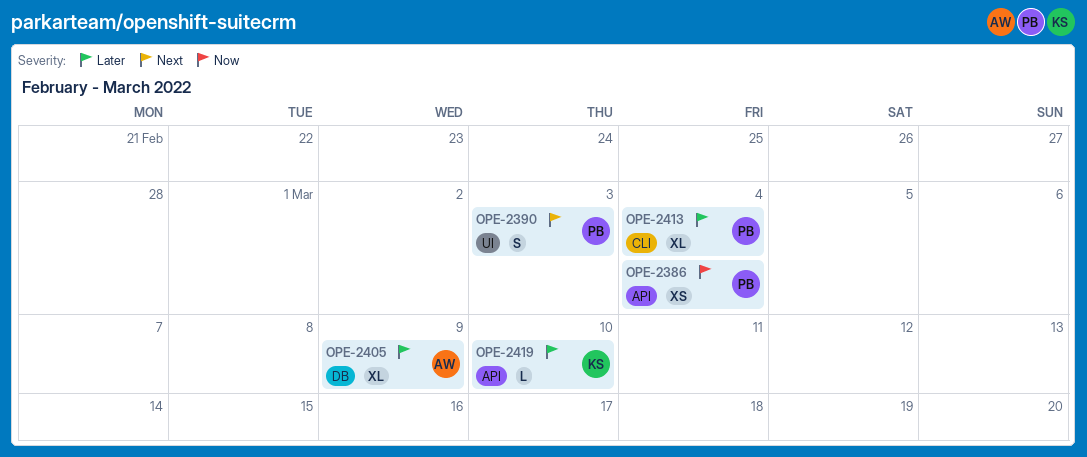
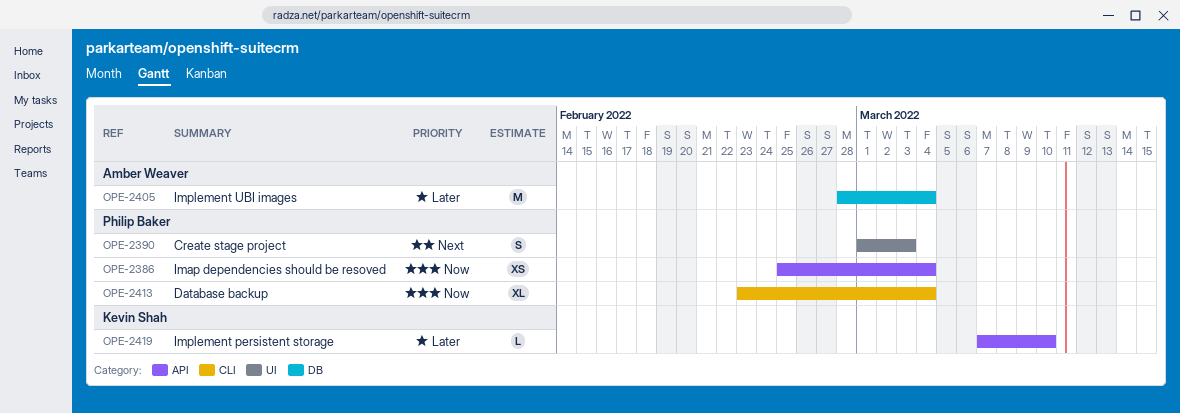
OPE-2405, estimate: XL -> M
OPE-2405, due: Mar 9 -> Mar 4
OPE-2413, priority: Later -> Now

